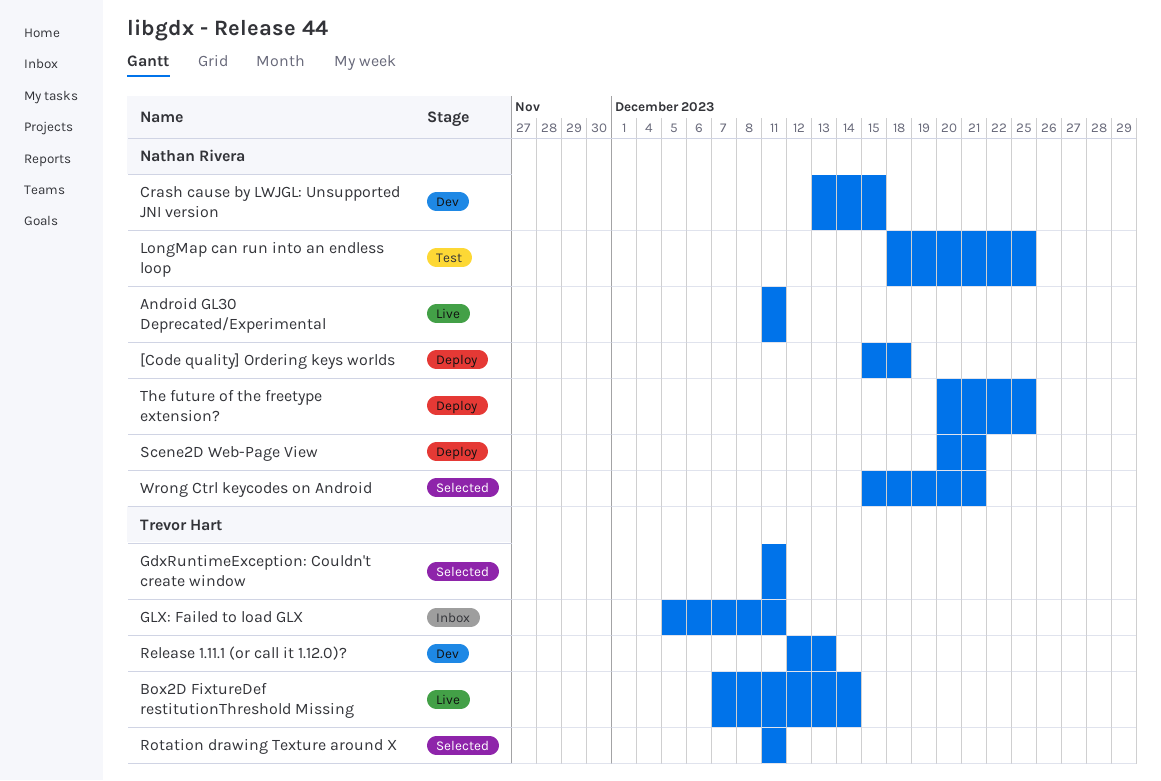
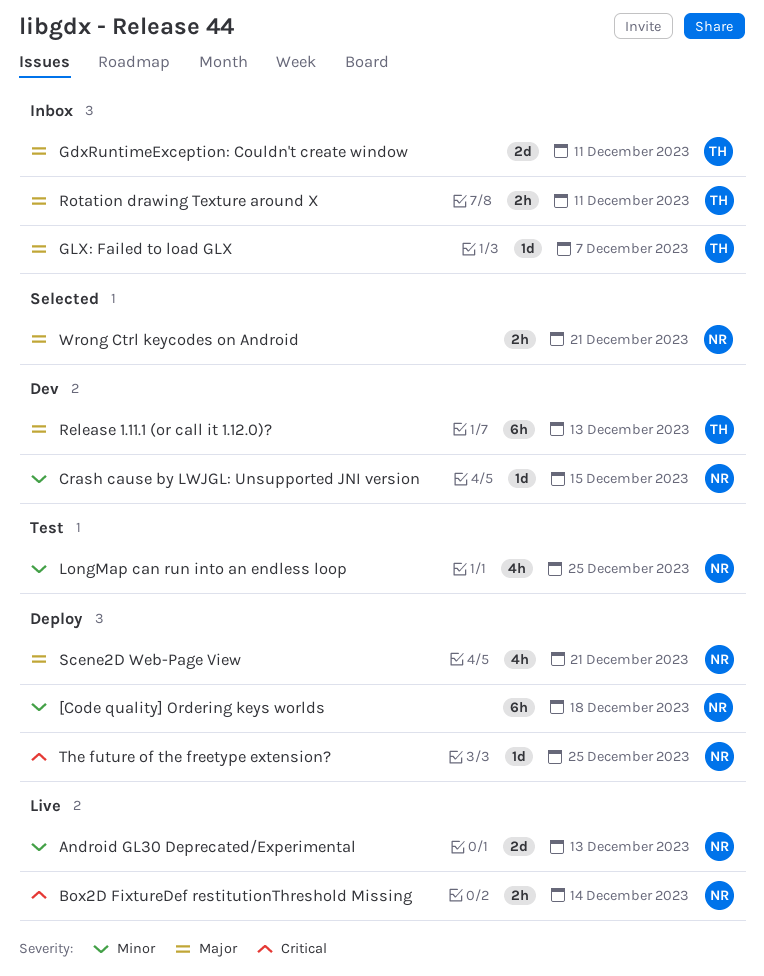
Android GL30 Deprecated/Experimental, due: Dec 11 -> Dec 13
Box2D FixtureDef restitutionThreshold Missing, owner: Trevor Hart -> Nathan Rivera
GdxRuntimeException: Couldn't create window, status: Selected -> Inbox
GLX: Failed to load GLX, due: Dec 11 -> Dec 7
Rotation drawing Texture around X, status: Selected -> Inbox

